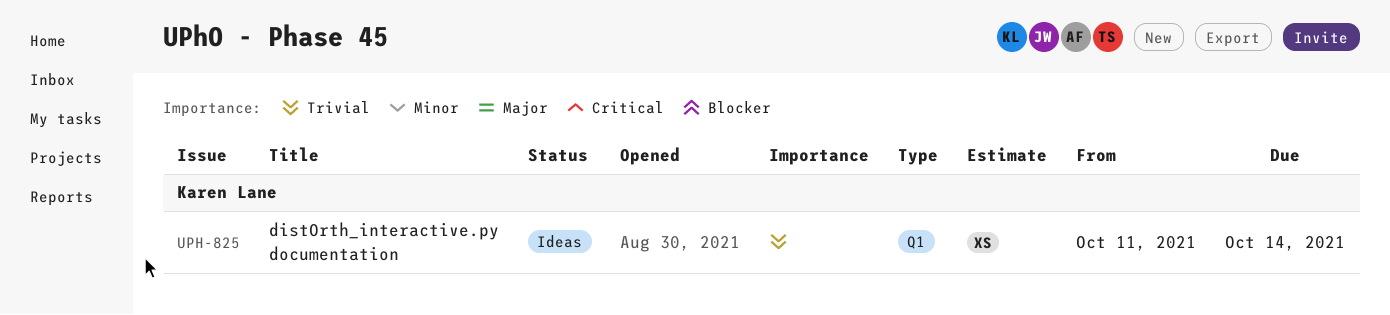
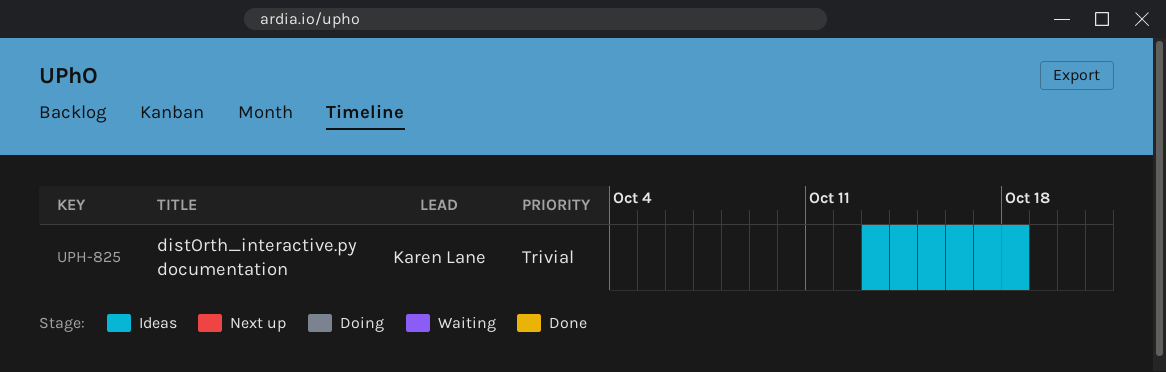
UPH-825, start: Oct 11 -> Oct 13
UPH-825, due: Oct 14 -> Oct 18

